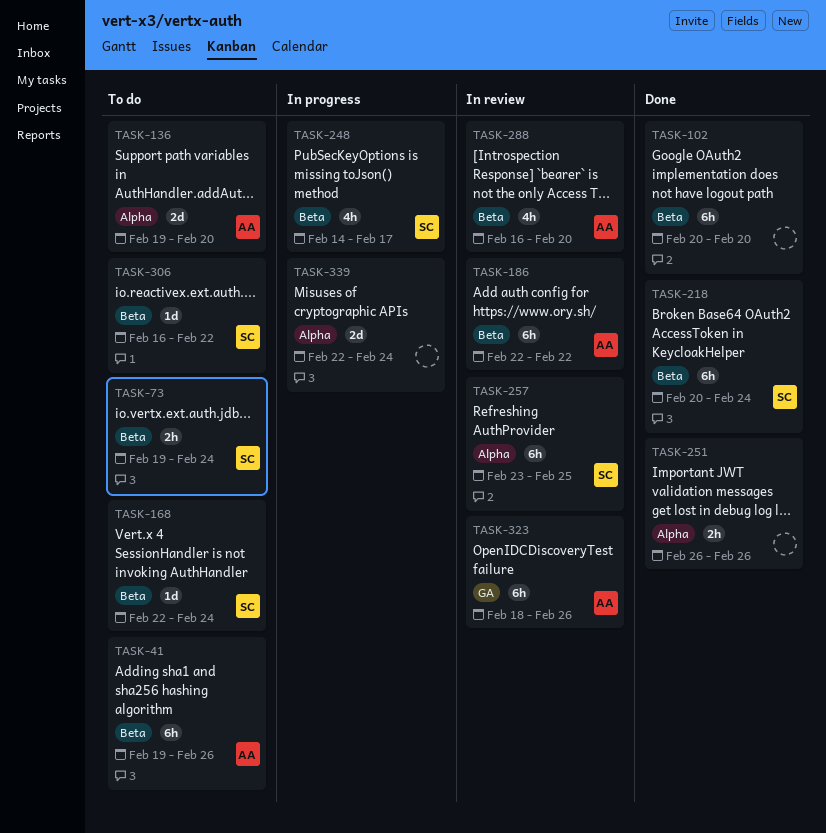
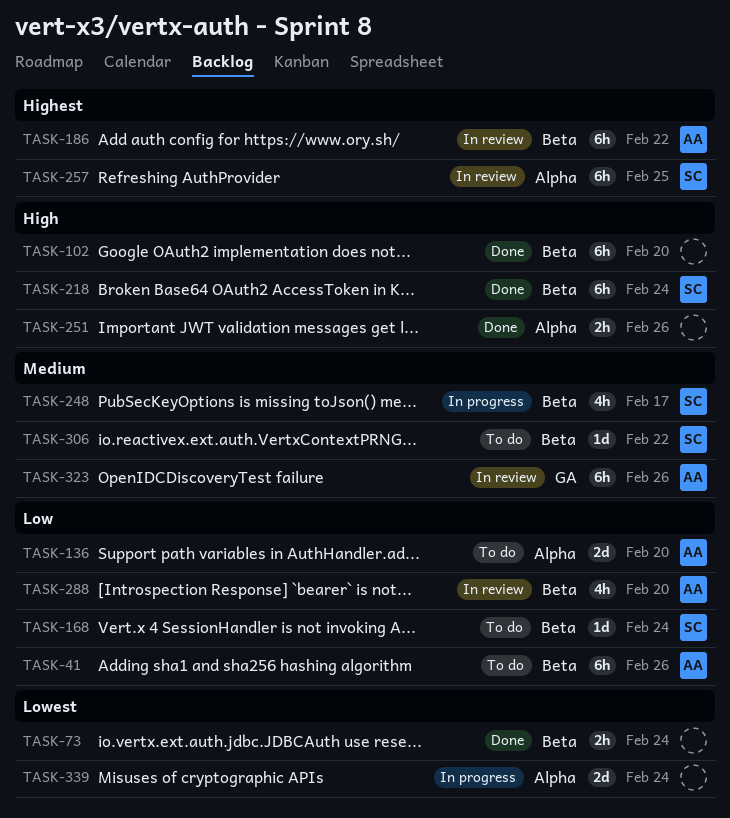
TASK-73, status: To do -> Done
TASK-73, owner: SC -> none

